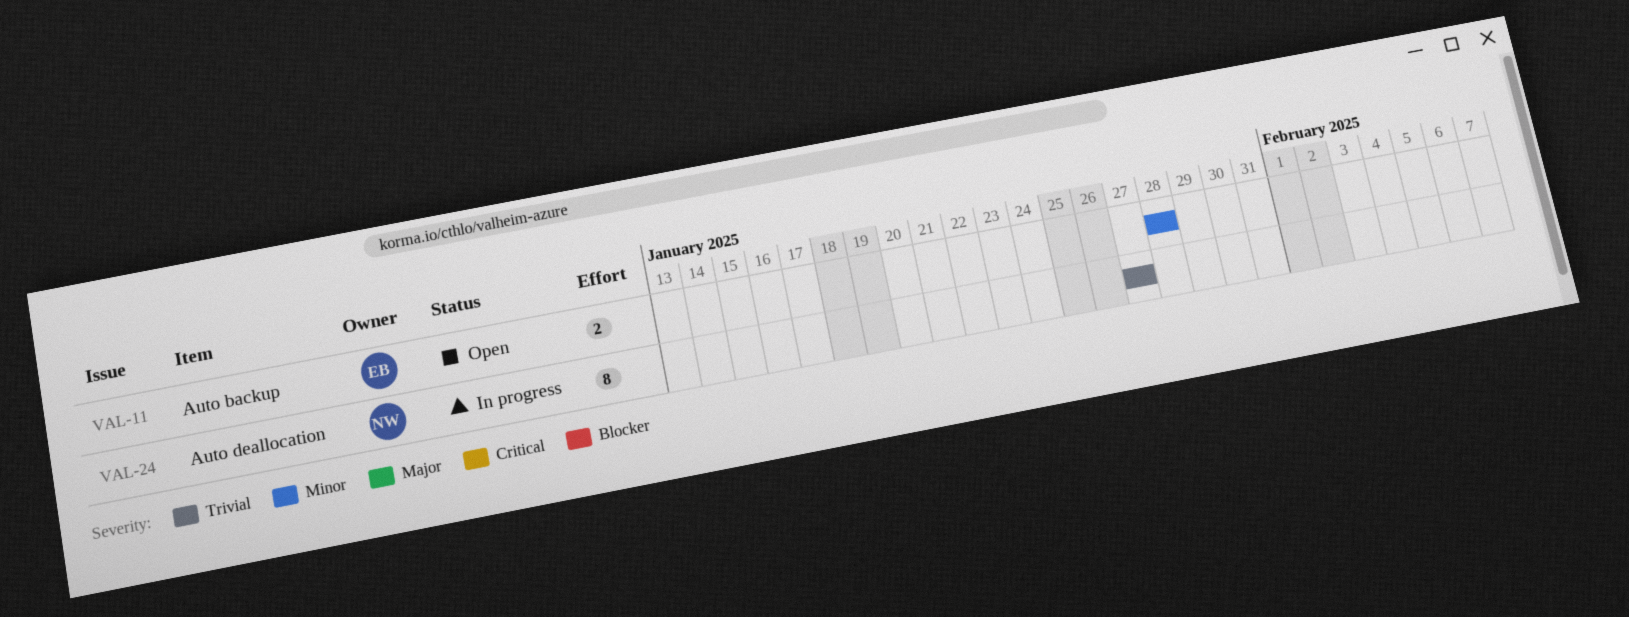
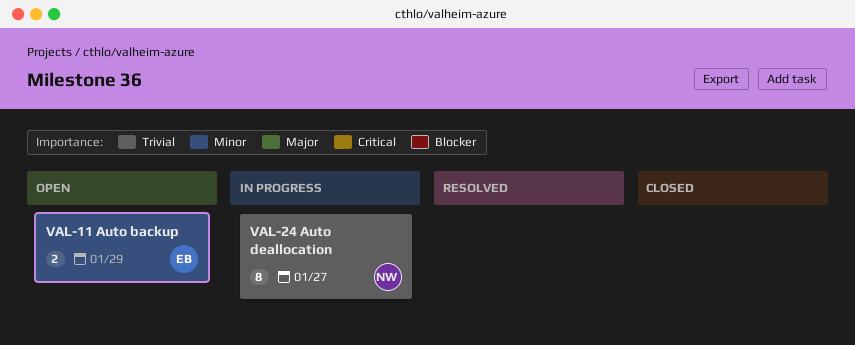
VAL-11, due: Jan 28 -> Jan 29

